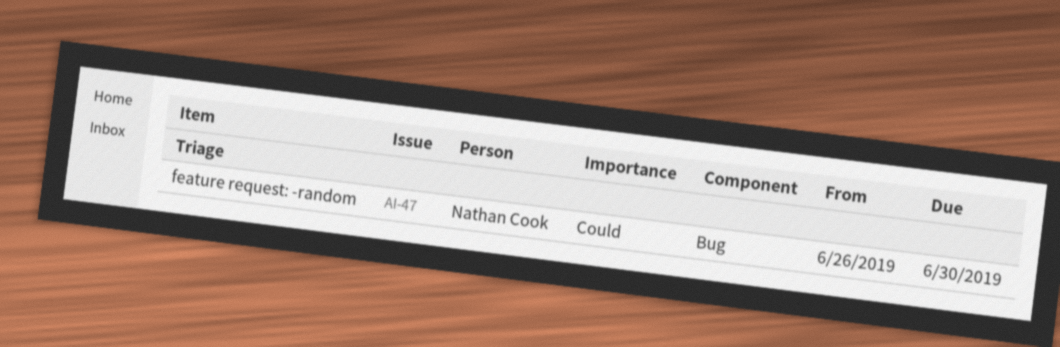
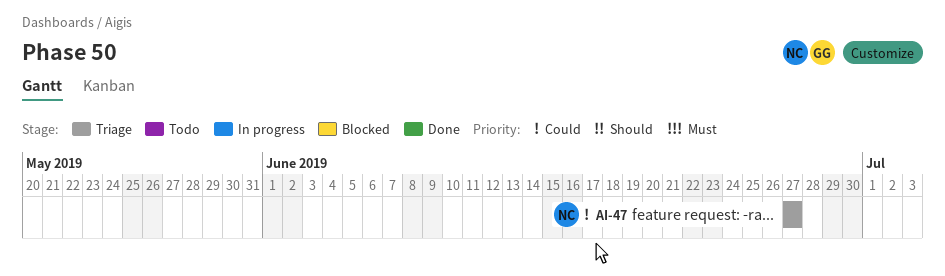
AI-47, start: Jun 26 -> Jun 27
AI-47, due: Jun 30 -> Jun 27

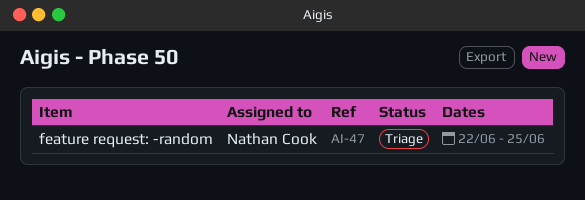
AI-47, start: Jun 27 -> Jun 22
AI-47, due: Jun 27 -> Jun 25

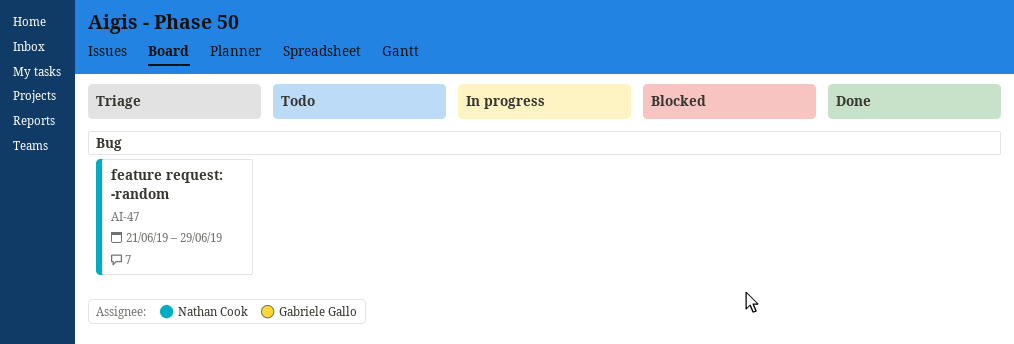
AI-47, start: Jun 22 -> Jun 21
AI-47, due: Jun 25 -> Jun 29

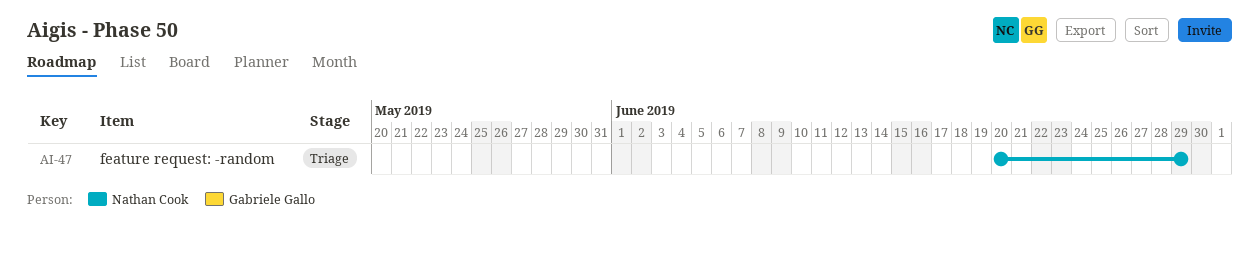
AI-47, start: Jun 21 -> Jun 20

